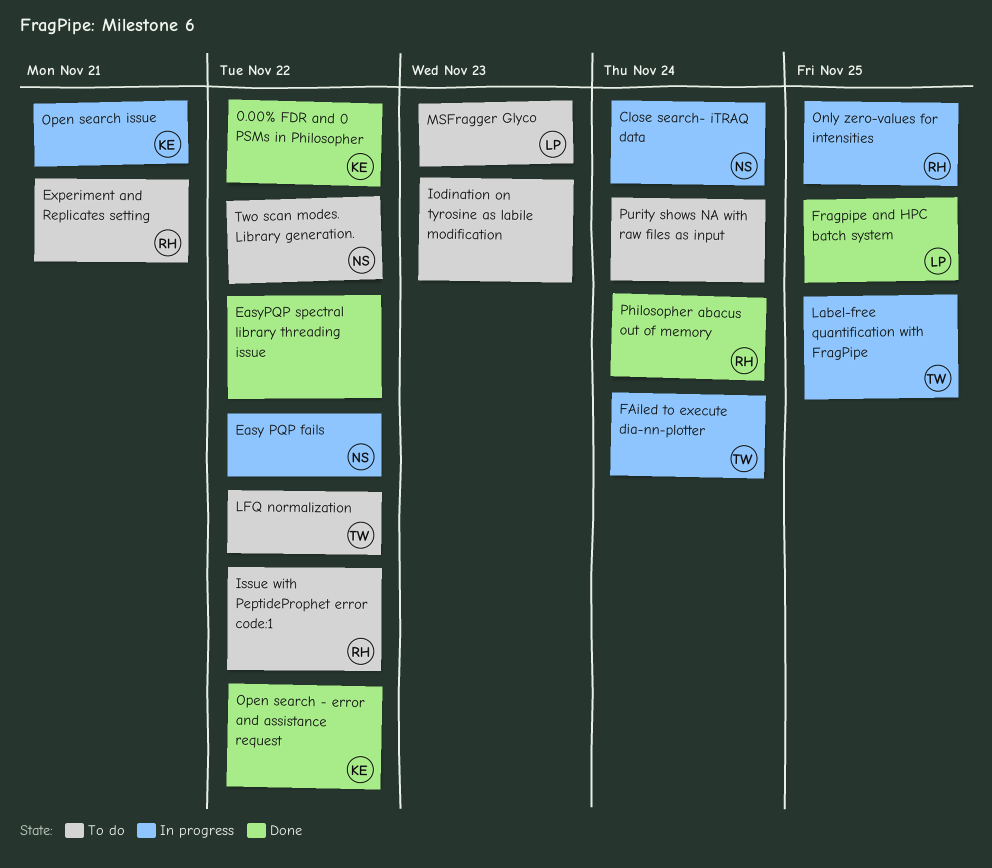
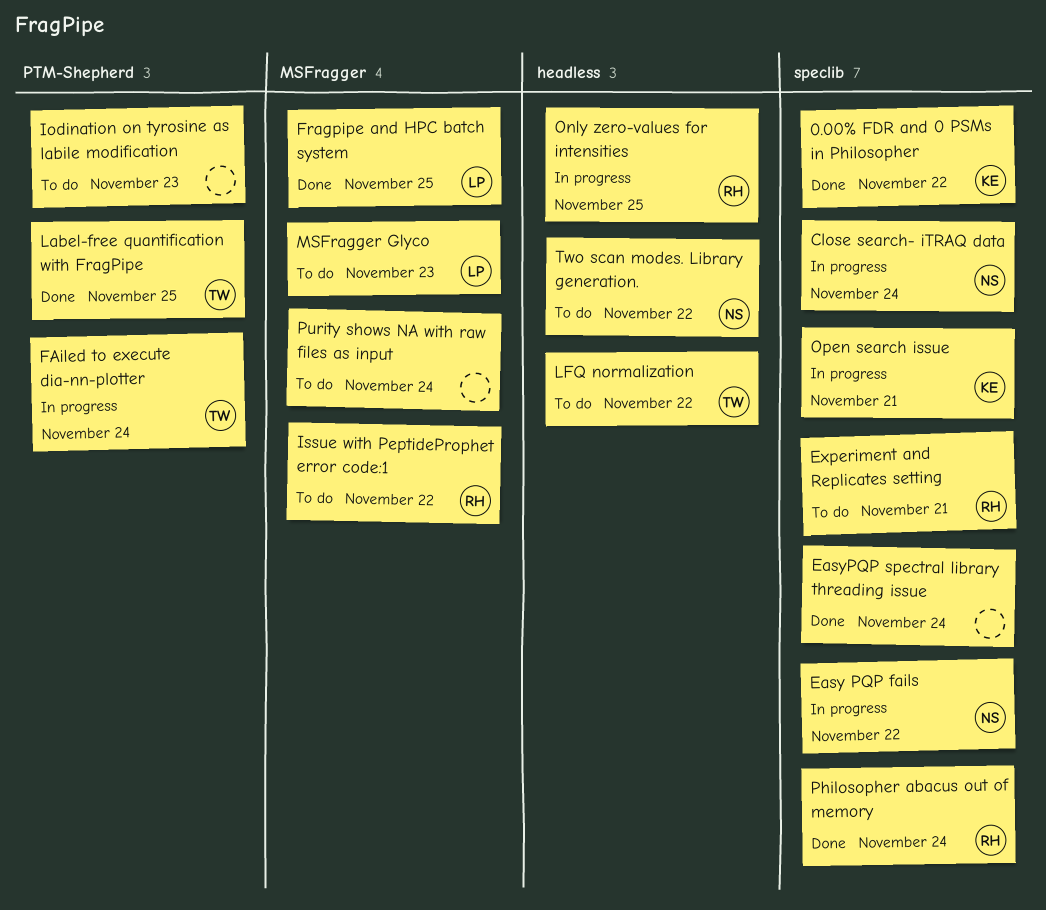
EasyPQP spectral library threading issue, due: Nov 22 -> Nov 24
Label-free quantification with FragPipe, status: In progress -> Done
Open search - error and assistance request: present -> none

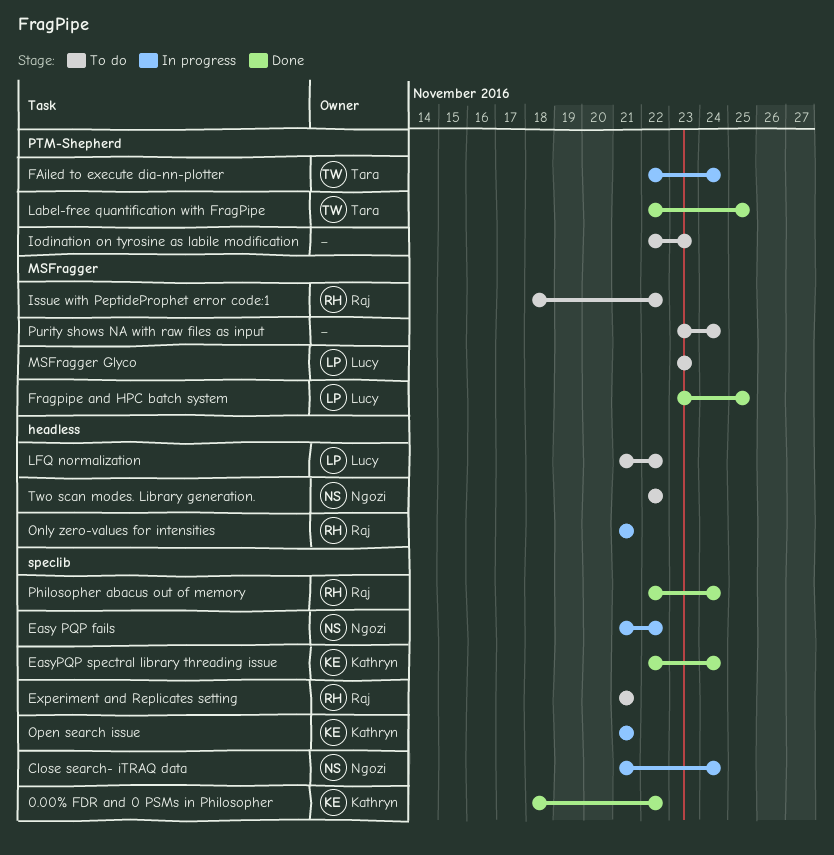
EasyPQP spectral library threading issue, owner: none -> Kathryn
LFQ normalization, owner: Tara -> Lucy
Only zero-values for intensities, due: Nov 25 -> Nov 21

